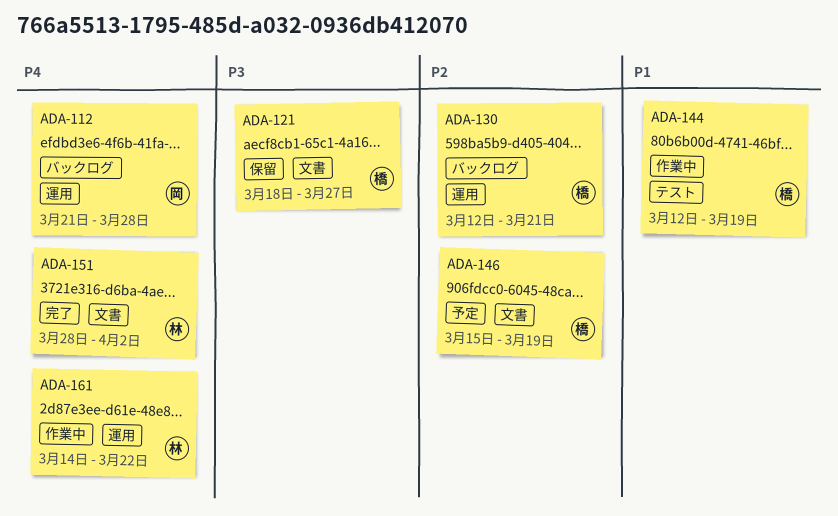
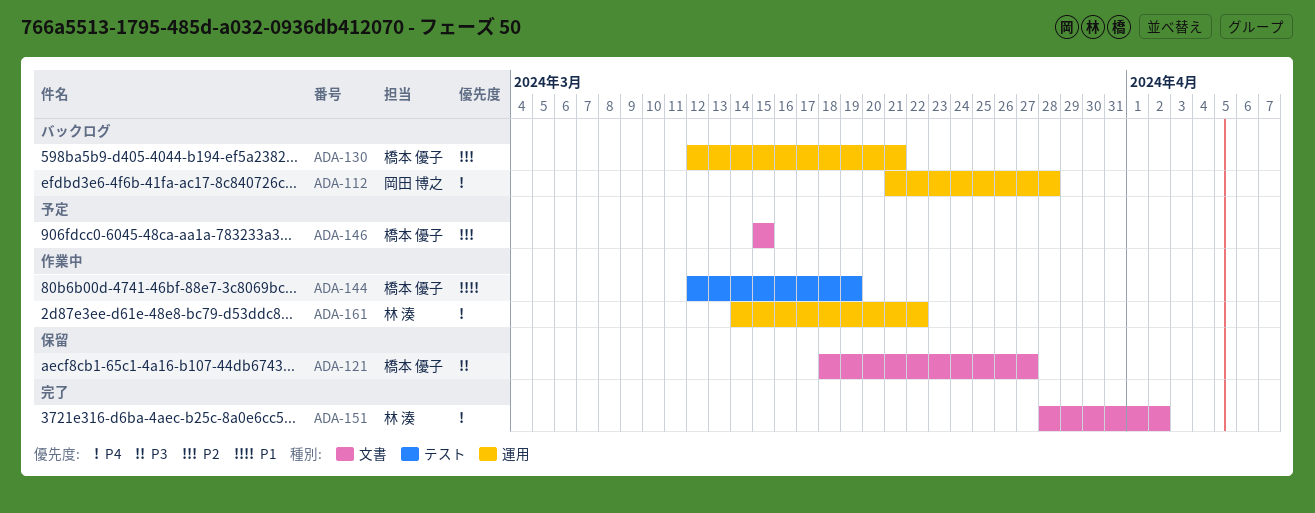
ADA-146, due: Mar 19 -> Mar 15

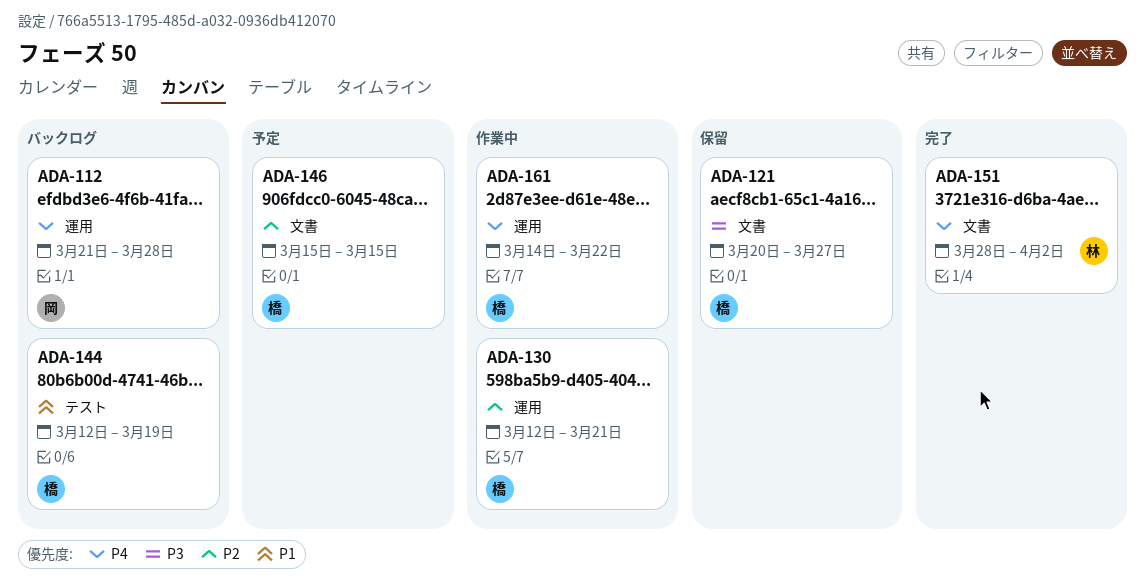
ADA-121, start: Mar 18 -> Mar 20
ADA-130, status: バックログ -> 作業中
ADA-144, status: 作業中 -> バックログ
ADA-161, owner: 林 湊 -> 橋本 優子

